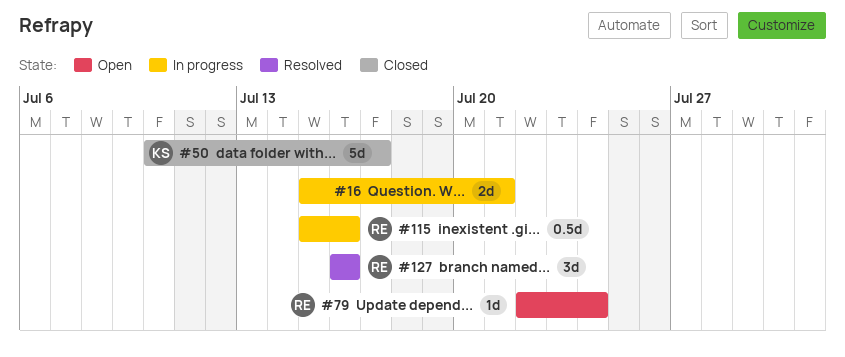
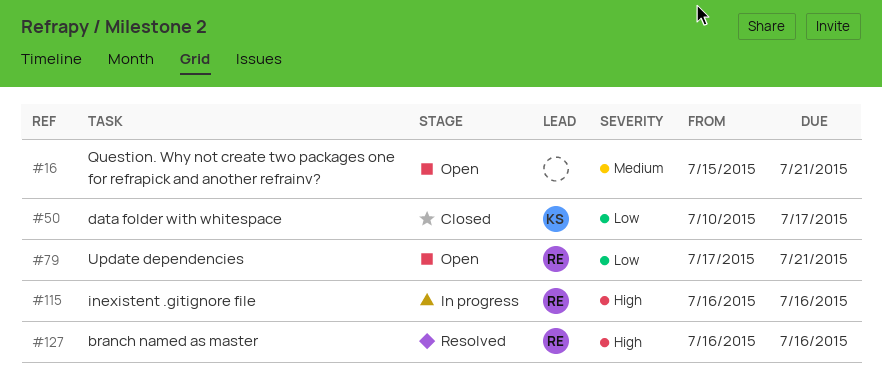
#16, status: In progress -> Open
#79, start: Jul 22 -> Jul 17
#79, due: Jul 24 -> Jul 21
#115, start: Jul 15 -> Jul 16

